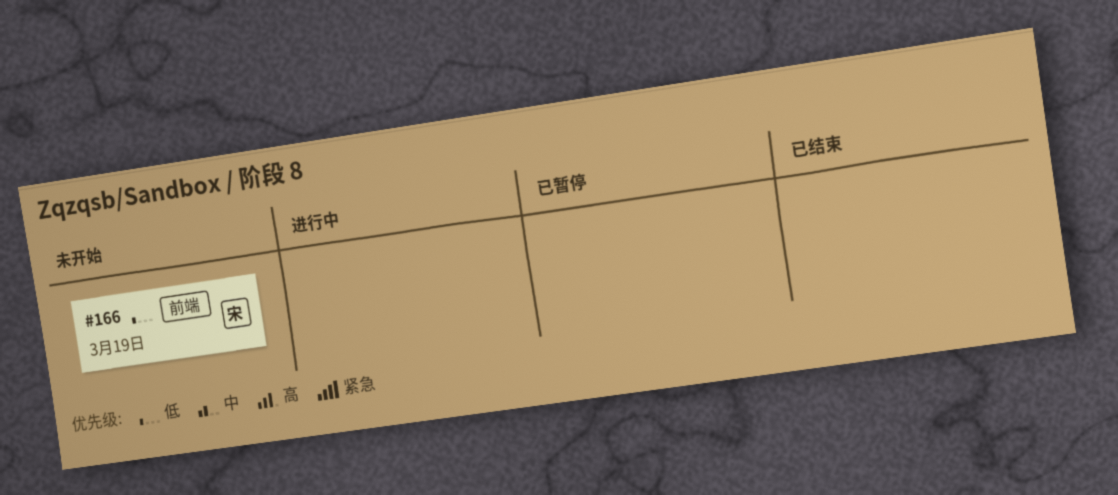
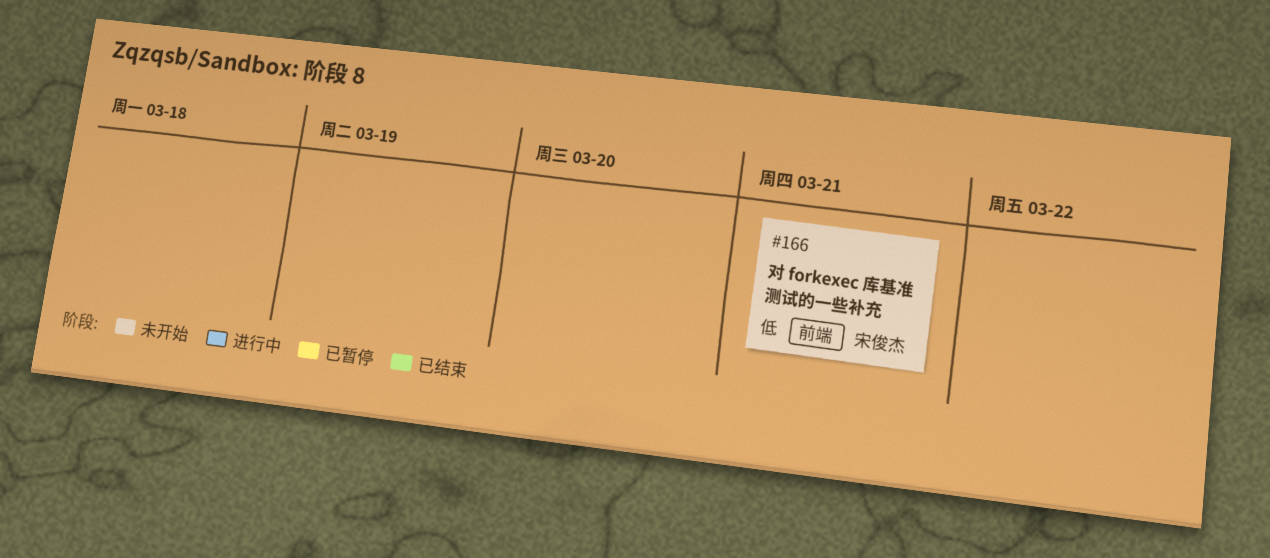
#166, due: Mar 19 -> Mar 21

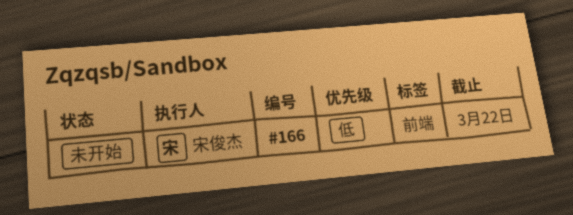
#166, due: Mar 21 -> Mar 22

